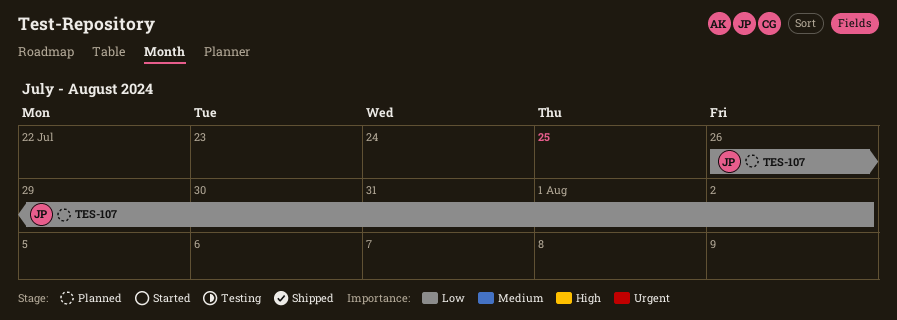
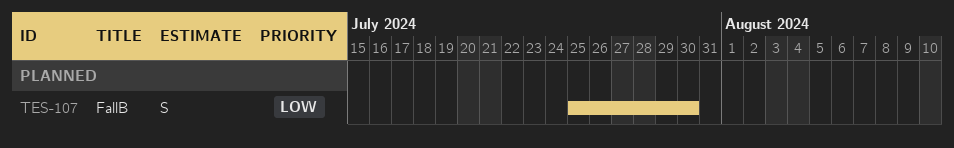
TES-107, start: Jul 26 -> Jul 25
TES-107, due: Aug 2 -> Jul 30

